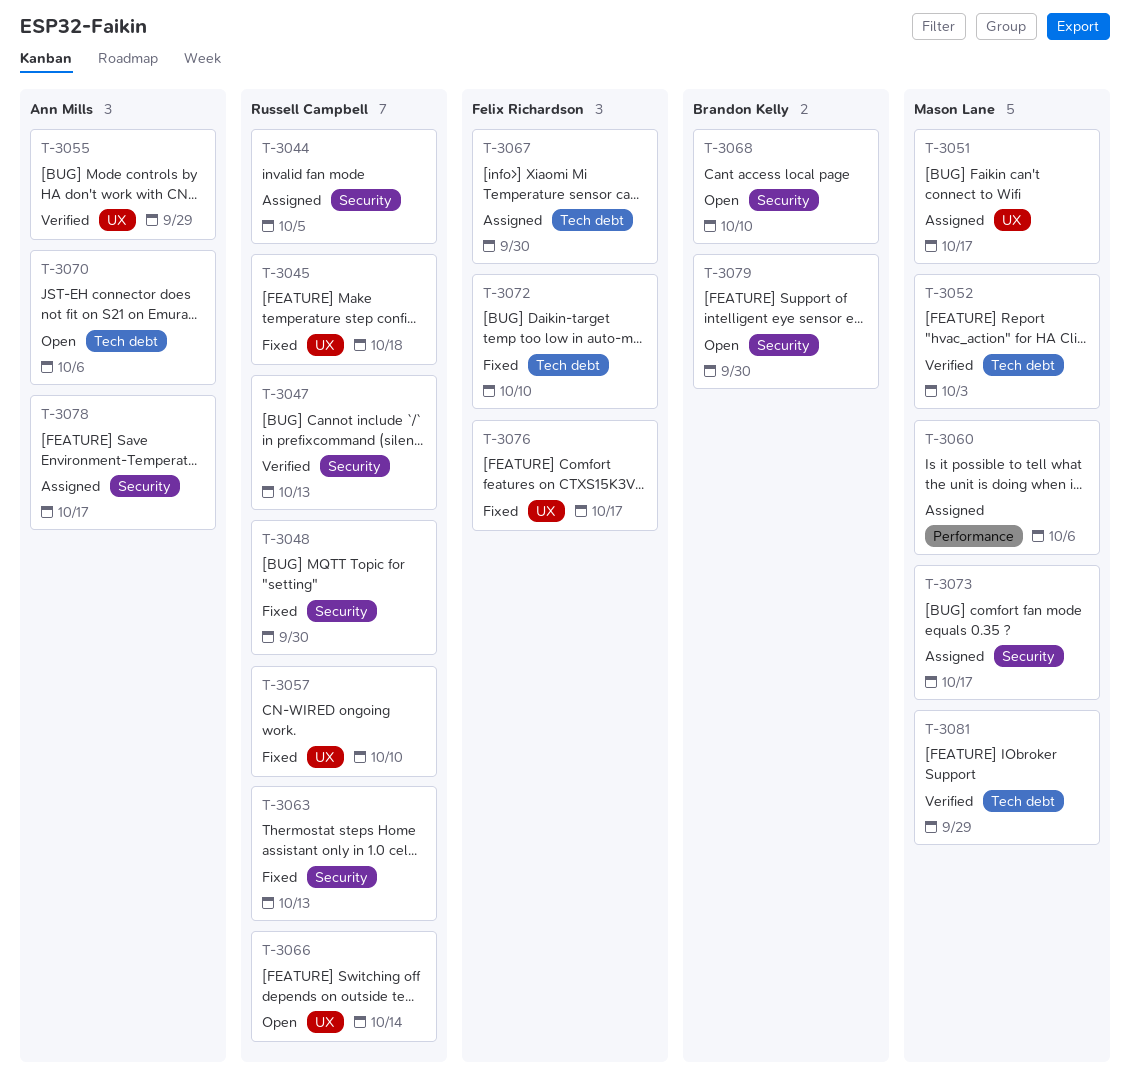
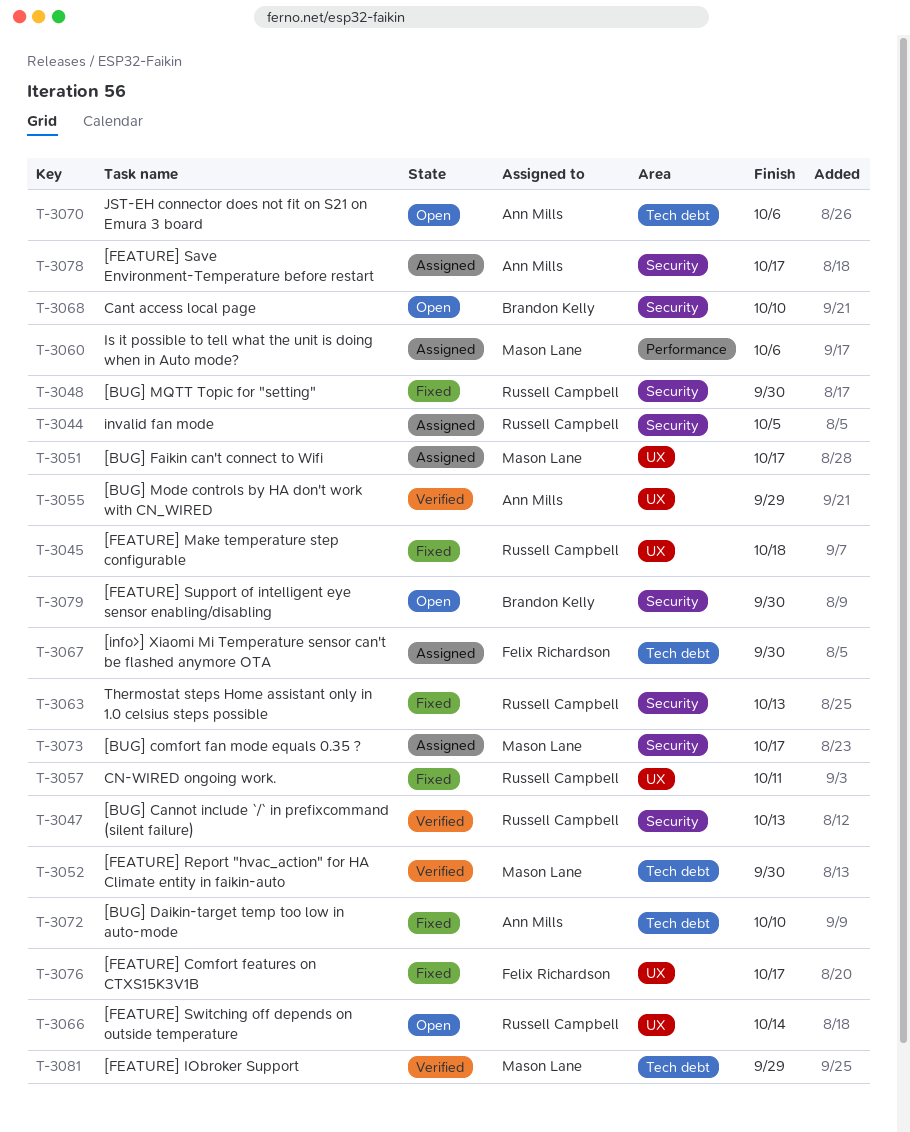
T-3052, due: Oct 3 -> Sep 30
T-3057, due: Oct 10 -> Oct 11
T-3072, owner: Felix Richardson -> Ann Mills

